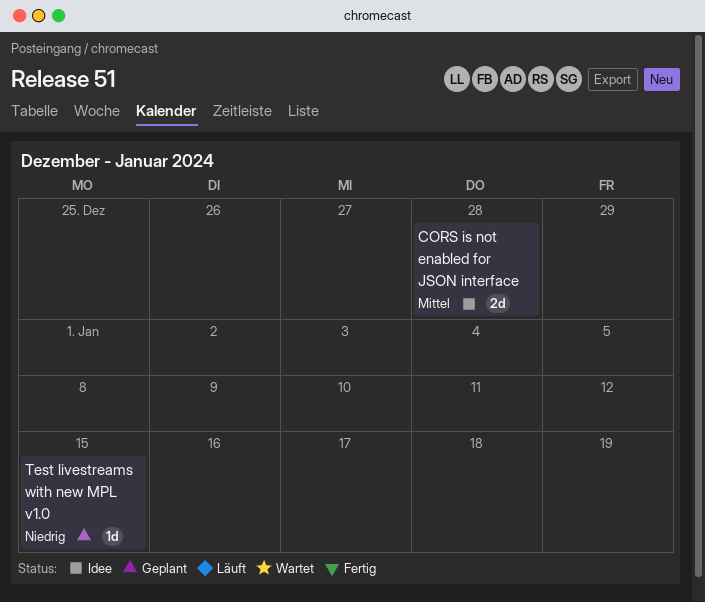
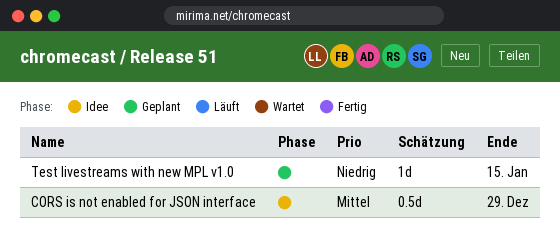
CORS is not enabled for JSON interface, estimate: 2d -> 0.5d
CORS is not enabled for JSON interface, due: Dec 28 -> Dec 29

